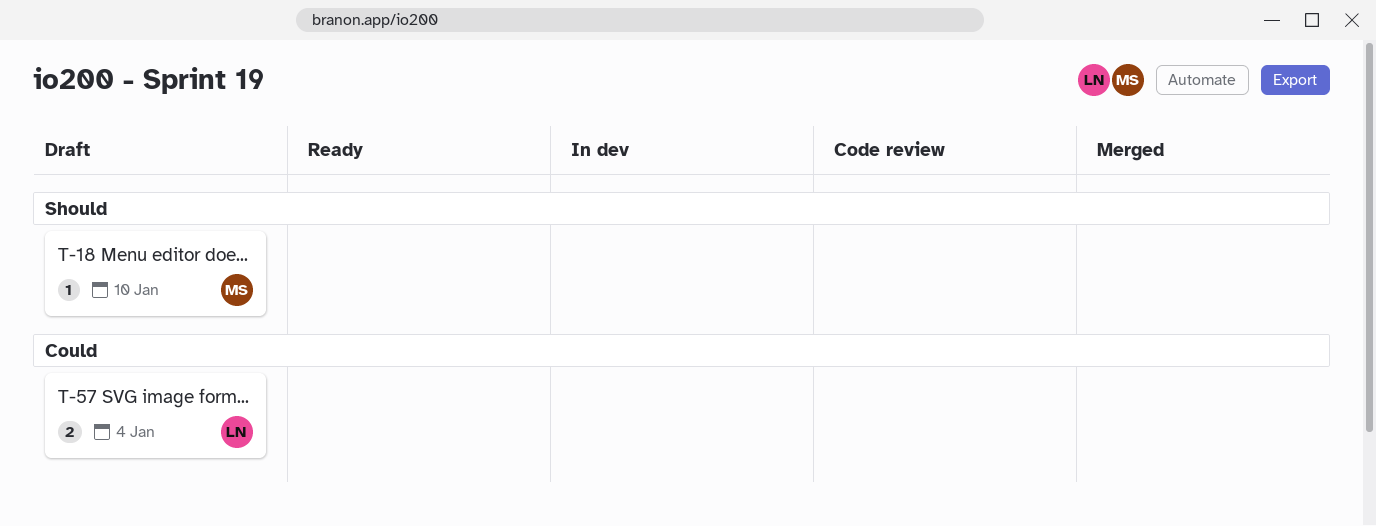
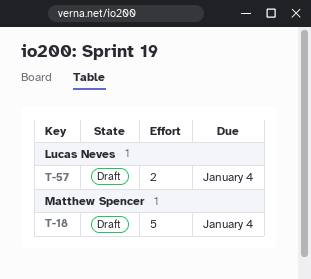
T-18, estimate: 1 -> 5
T-18, due: Jan 10 -> Jan 4

